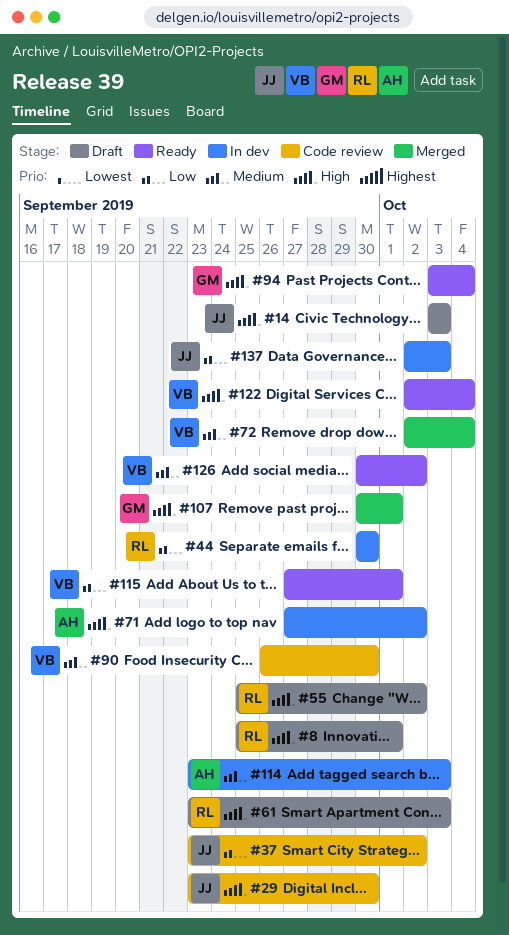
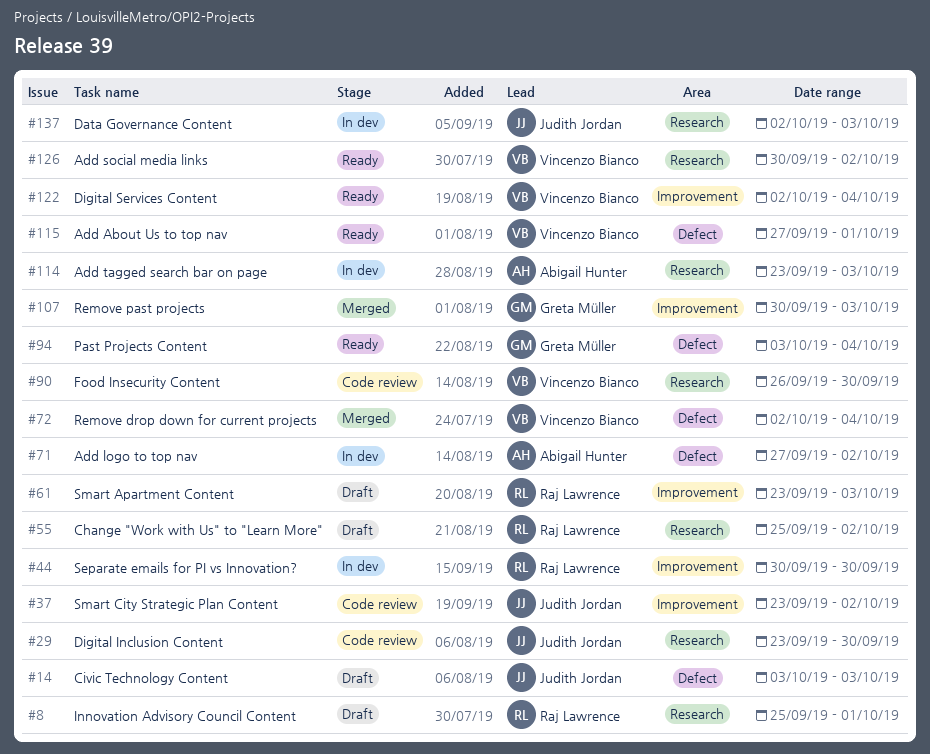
#107, due: Oct 1 -> Oct 3

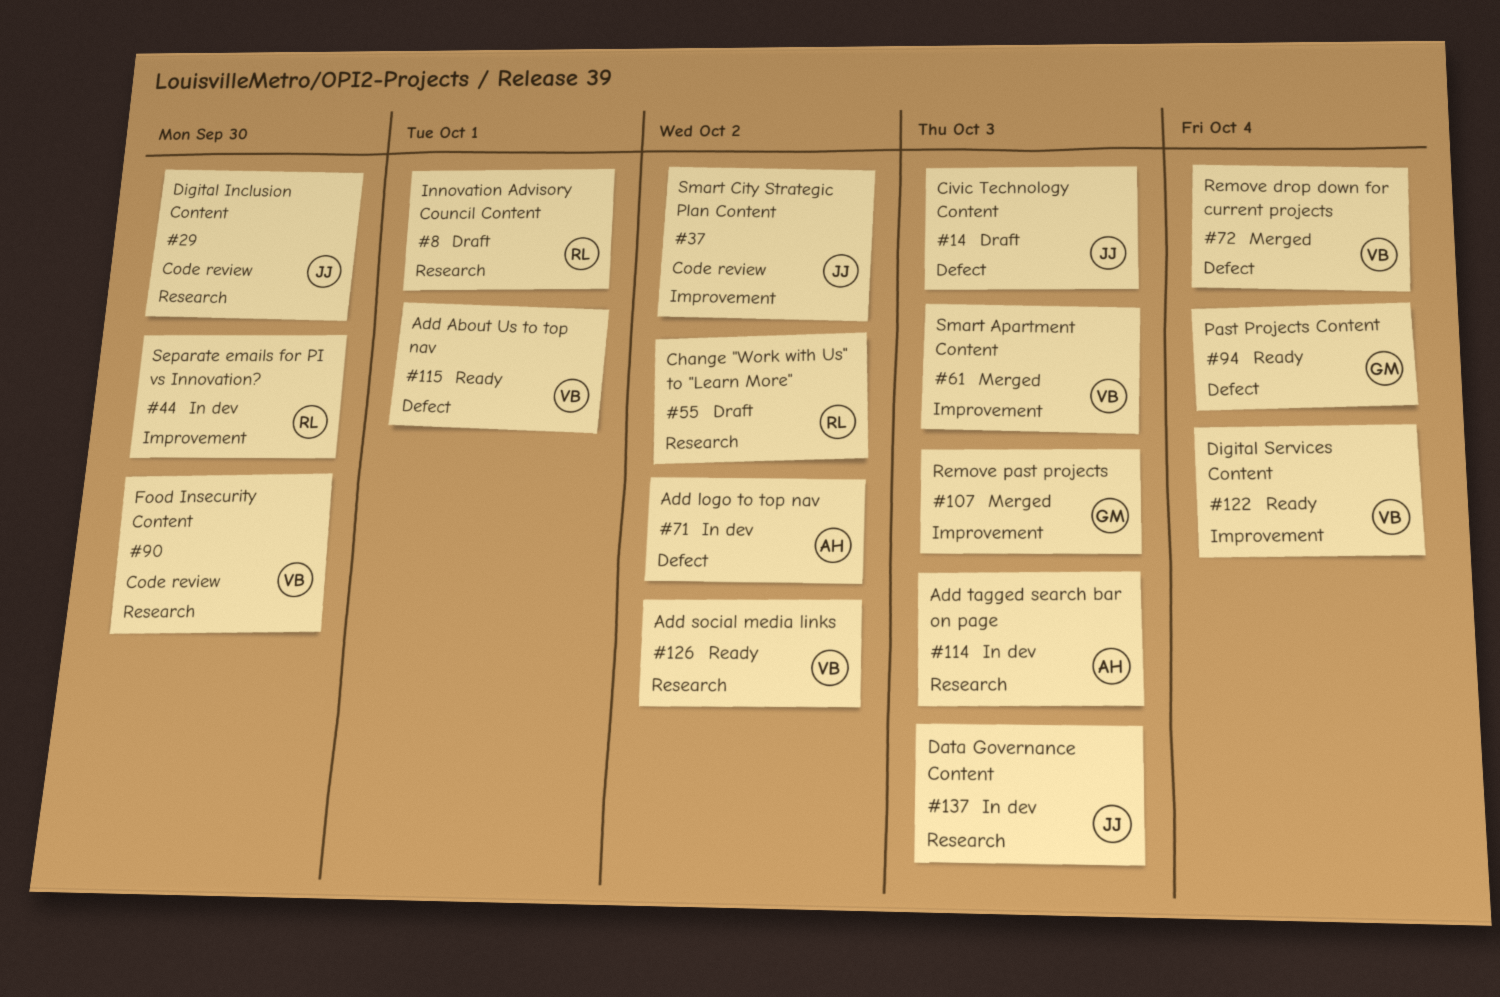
#61, status: Draft -> Merged
#61, owner: Raj Lawrence -> Vincenzo Bianco

